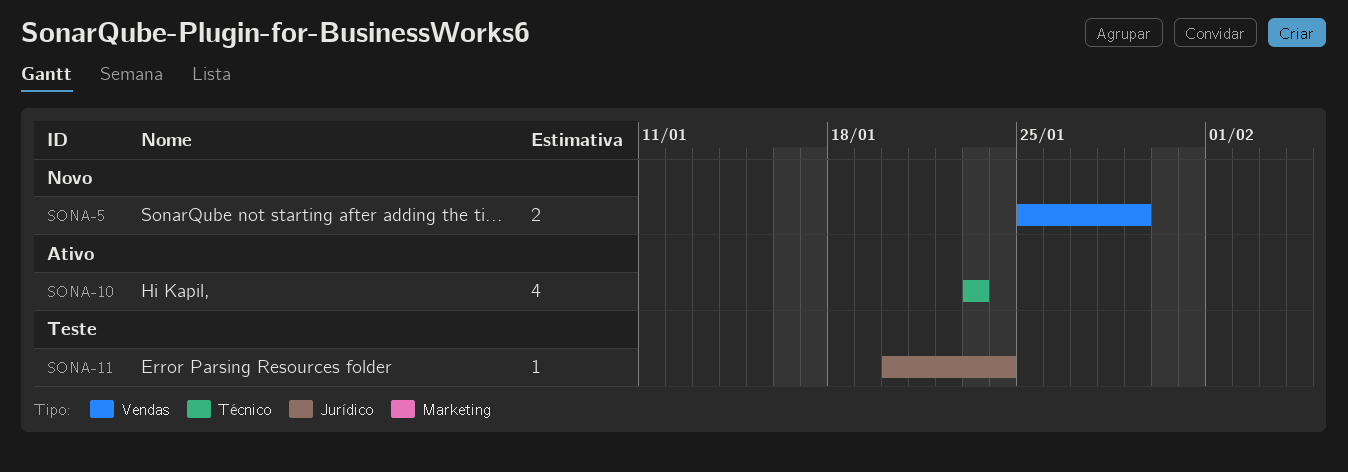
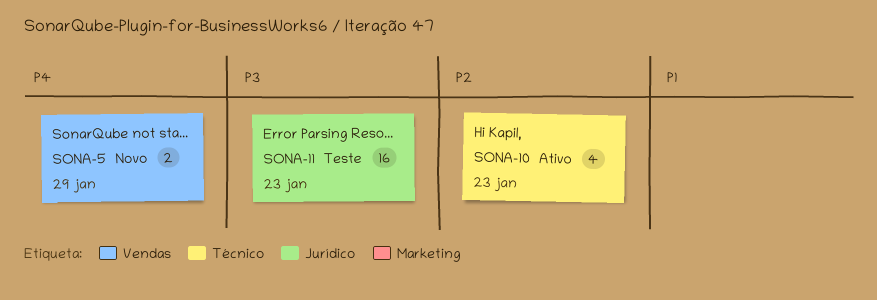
SONA-11, estimate: 1 -> 16
SONA-11, due: Jan 24 -> Jan 23

